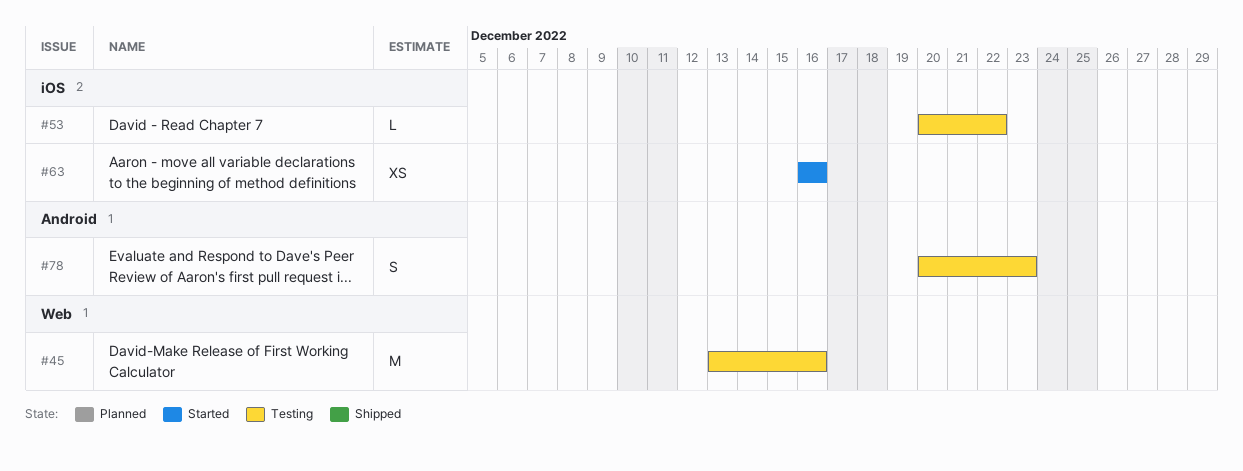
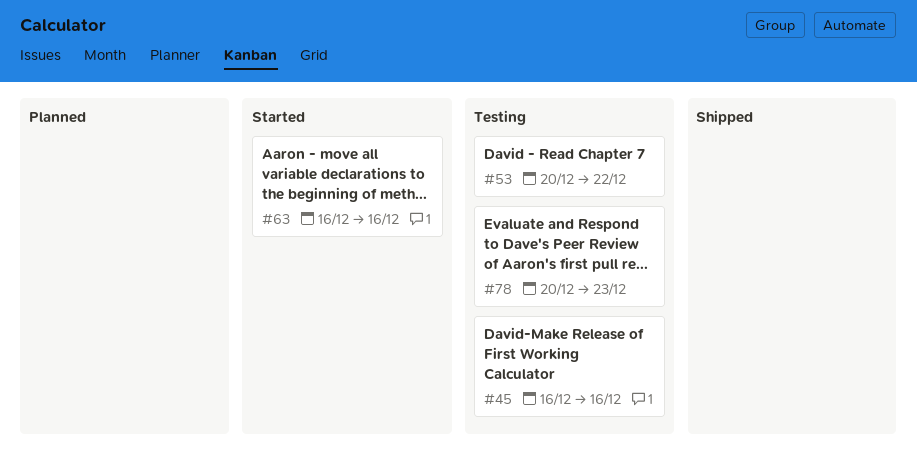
#45, start: Dec 13 -> Dec 16

